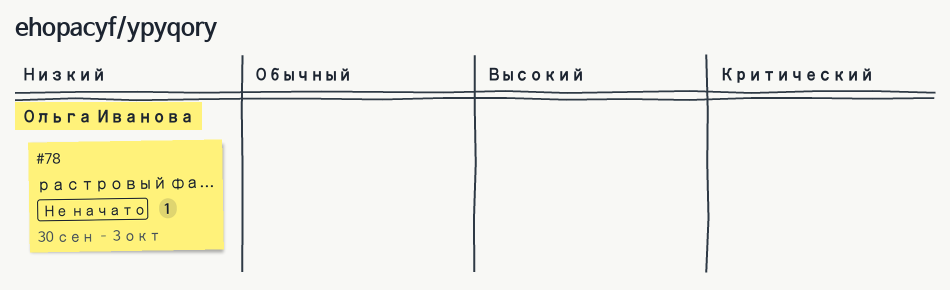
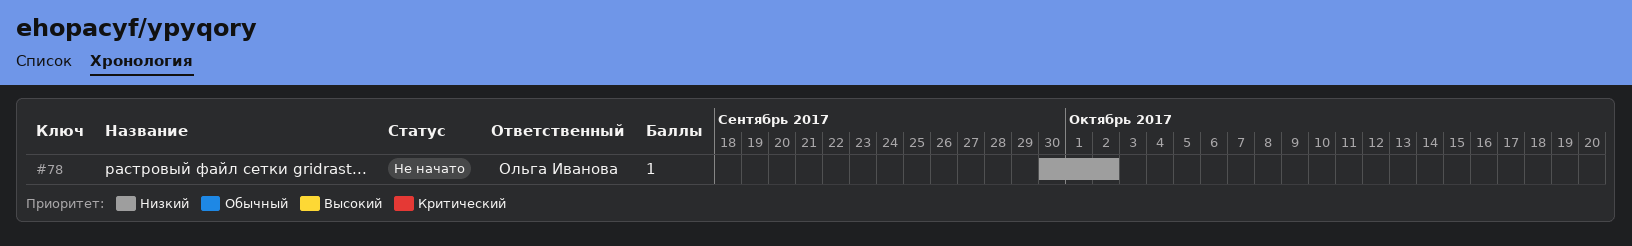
#78, due: Oct 3 -> Oct 2

